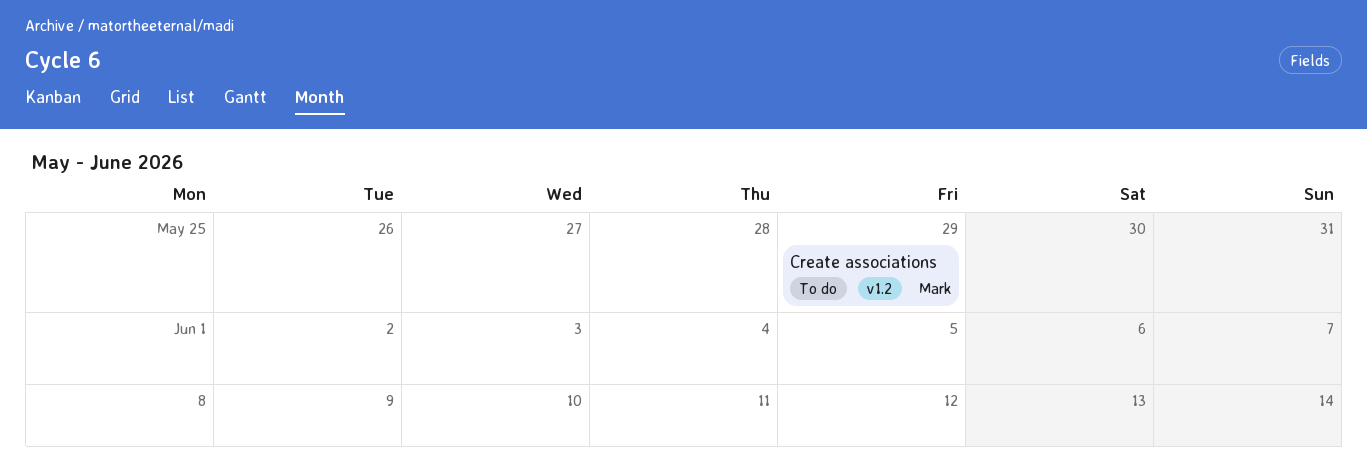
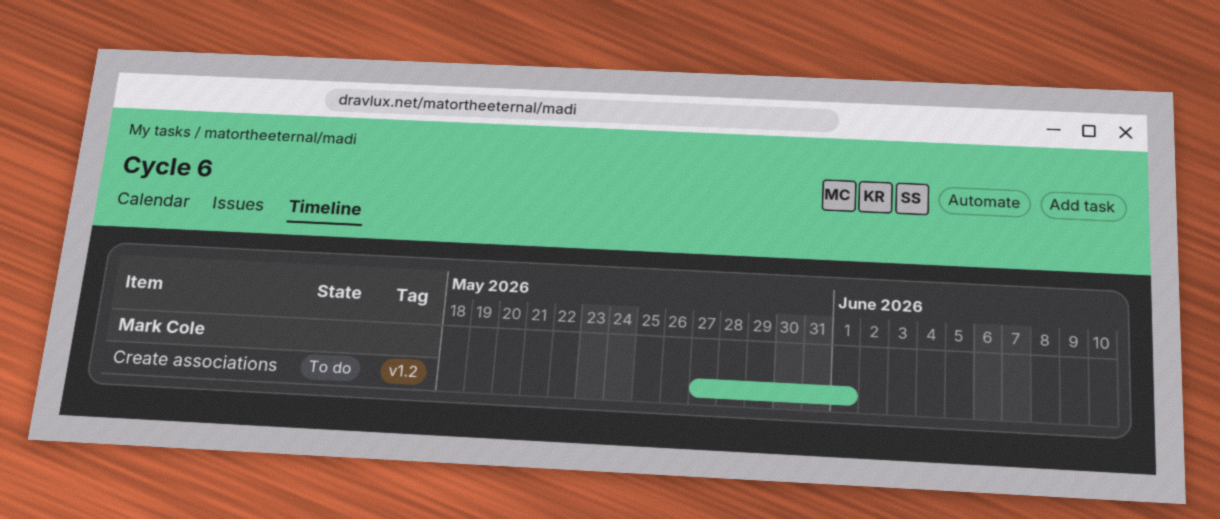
Create associations, due: May 29 -> Jun 1

